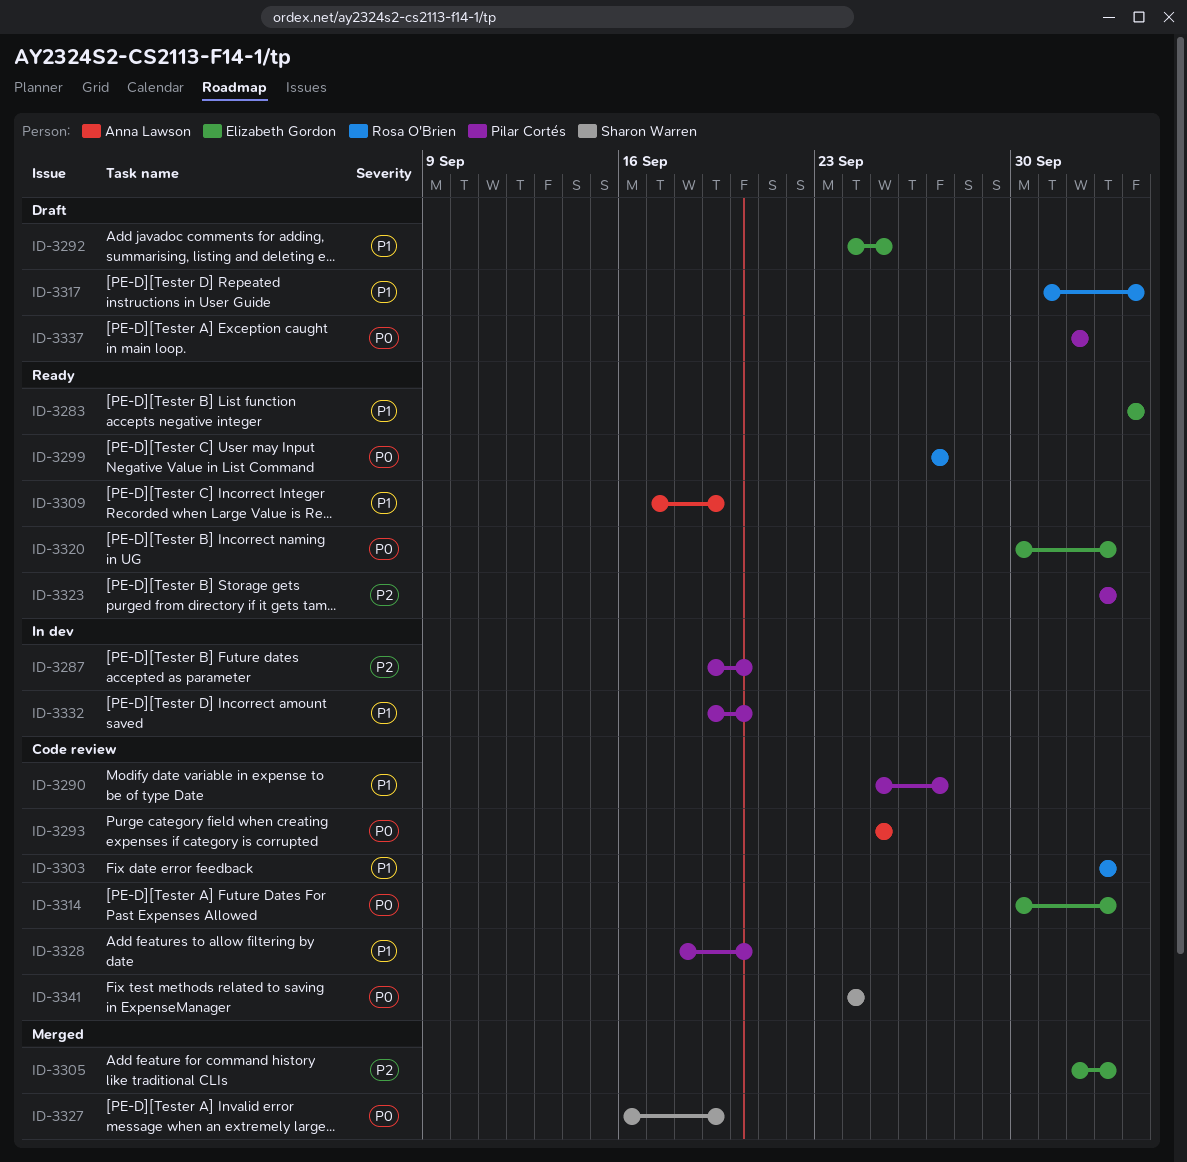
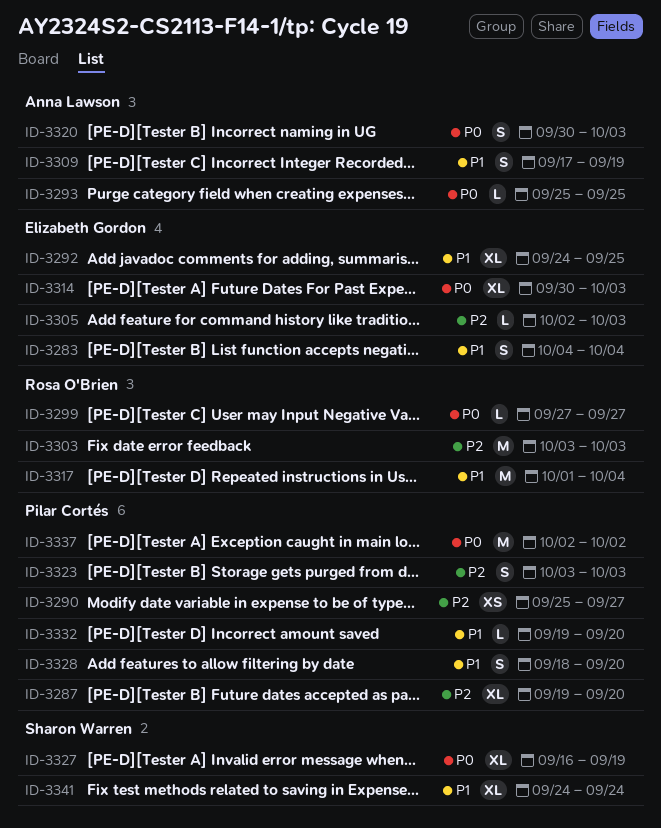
ID-3290, priority: P1 -> P2
ID-3303, priority: P1 -> P2
ID-3320, owner: Elizabeth Gordon -> Anna Lawson
ID-3341, priority: P0 -> P1

